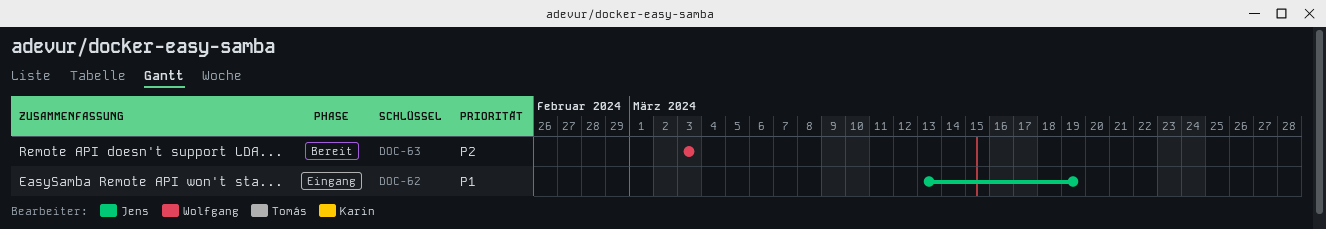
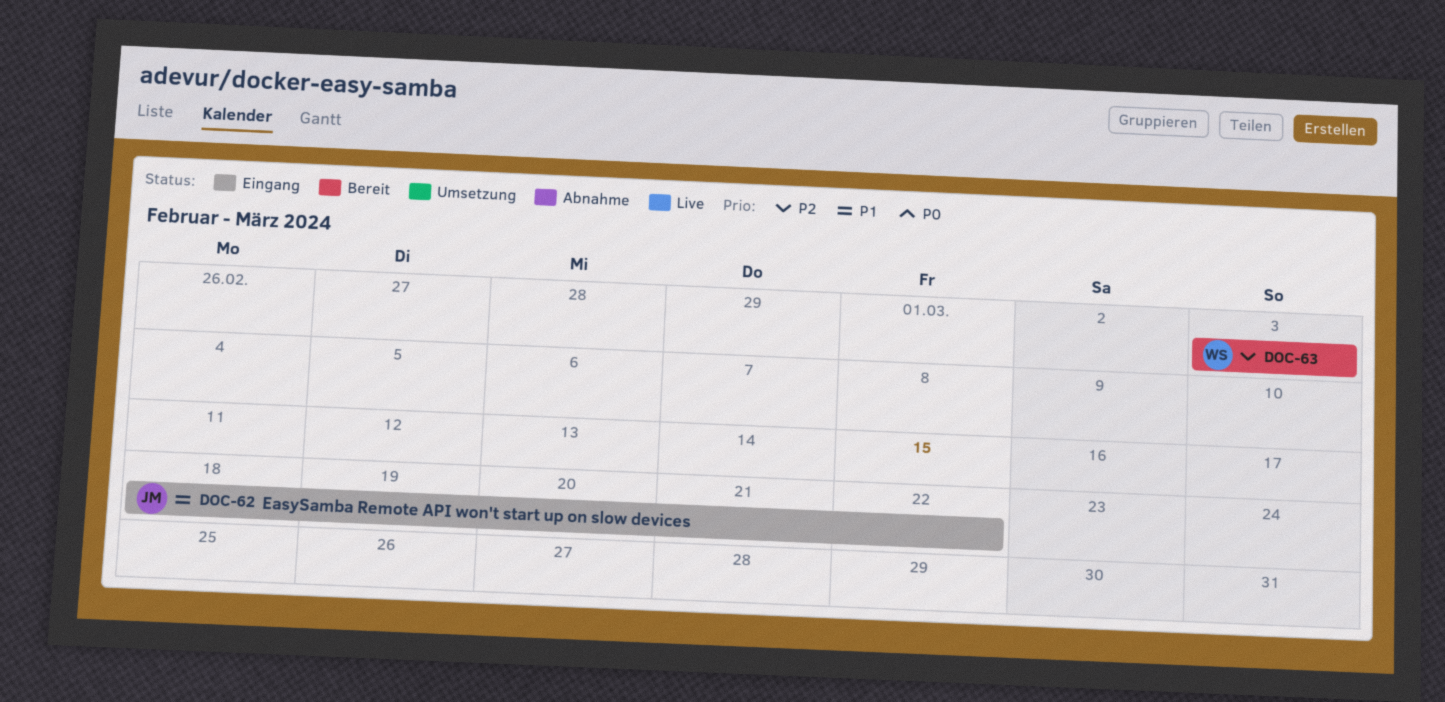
DOC-62, start: Mar 13 -> Mar 18
DOC-62, due: Mar 19 -> Mar 22

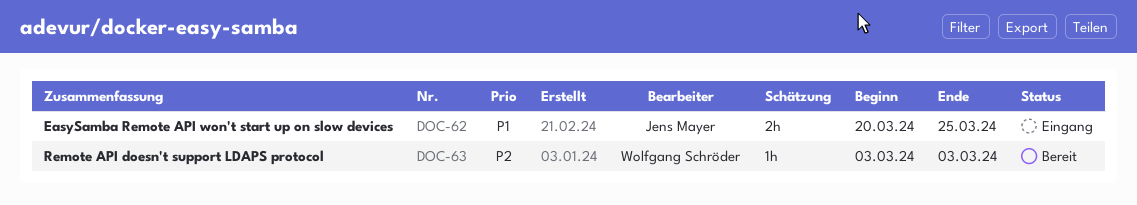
DOC-62, start: Mar 18 -> Mar 20
DOC-62, due: Mar 22 -> Mar 25

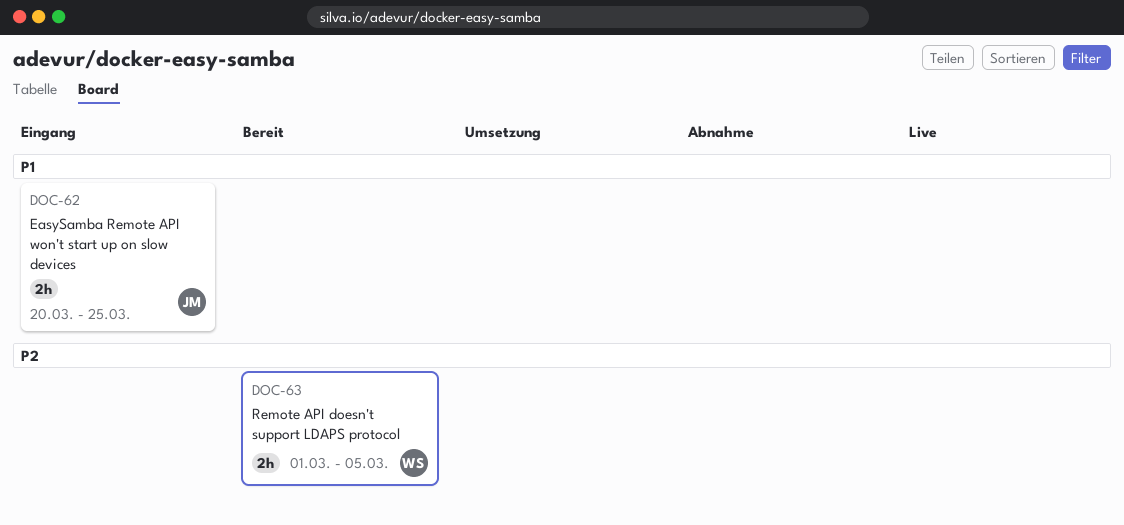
DOC-63, estimate: 1h -> 2h
DOC-63, start: Mar 3 -> Mar 1
DOC-63, due: Mar 3 -> Mar 5

